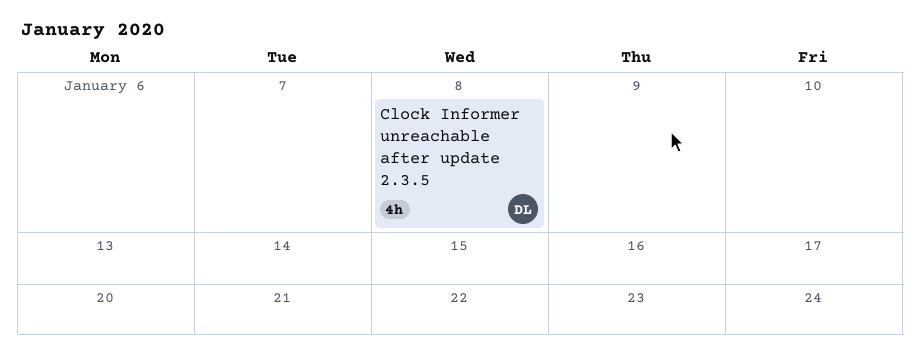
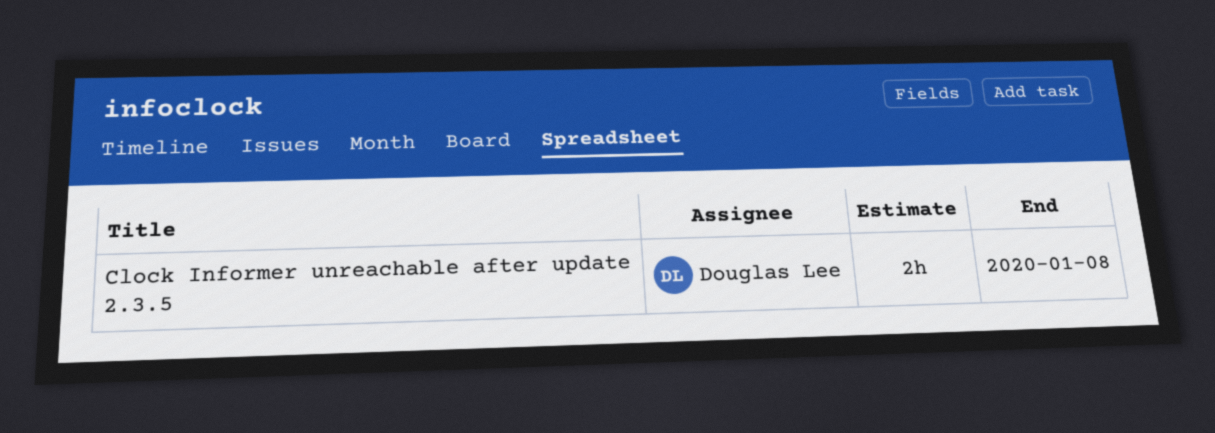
Clock Informer unreachable after update 2.3.5, estimate: 4h -> 2h

